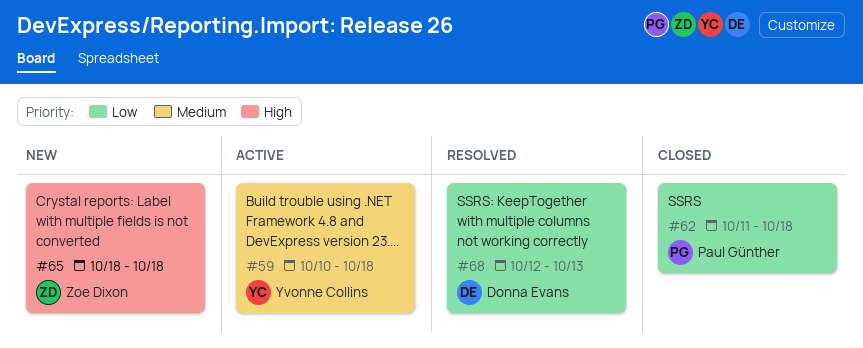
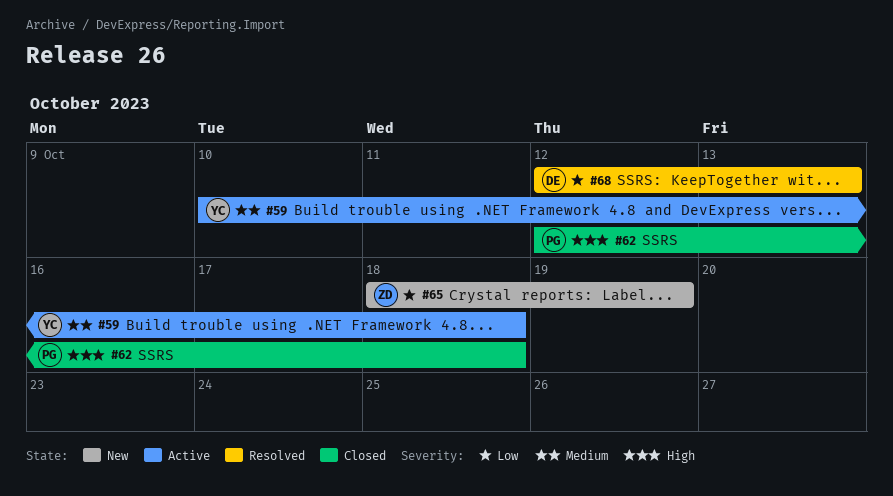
#62, priority: Low -> High
#62, start: Oct 11 -> Oct 12
#65, priority: High -> Low
#65, due: Oct 18 -> Oct 19

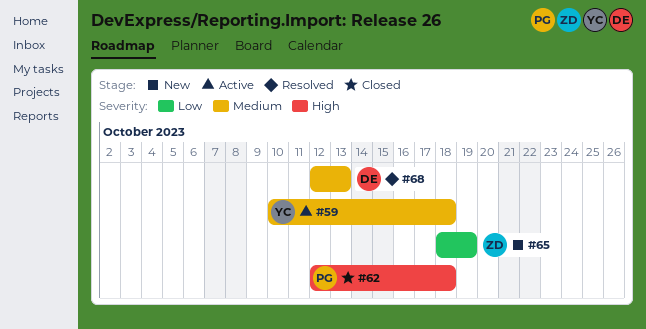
#68, priority: Low -> Medium

